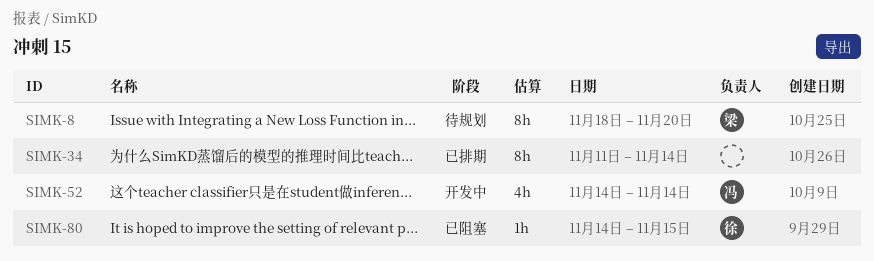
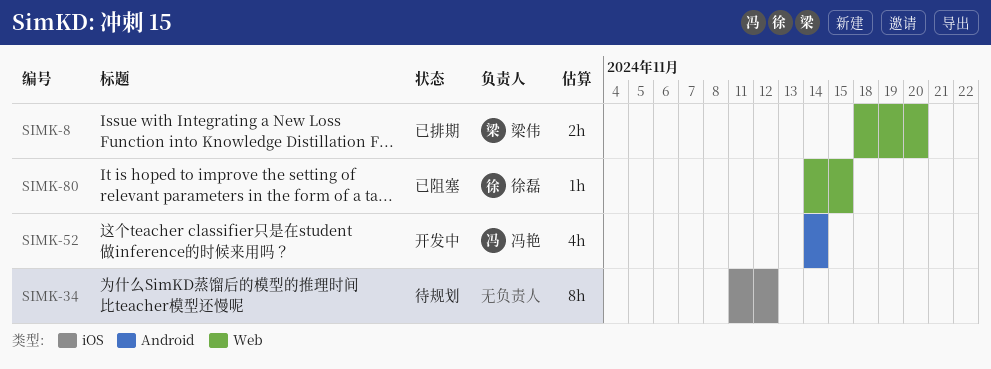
SIMK-8, status: 待规划 -> 已排期
SIMK-8, estimate: 8h -> 2h
SIMK-34, status: 已排期 -> 待规划
SIMK-34, due: Nov 14 -> Nov 12

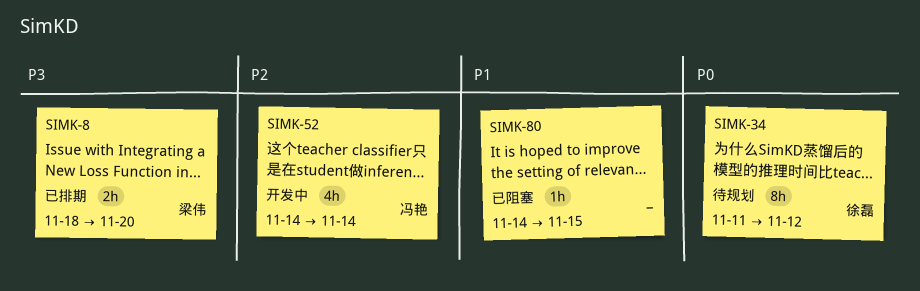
SIMK-34, owner: none -> 徐磊
SIMK-80, owner: 徐磊 -> none

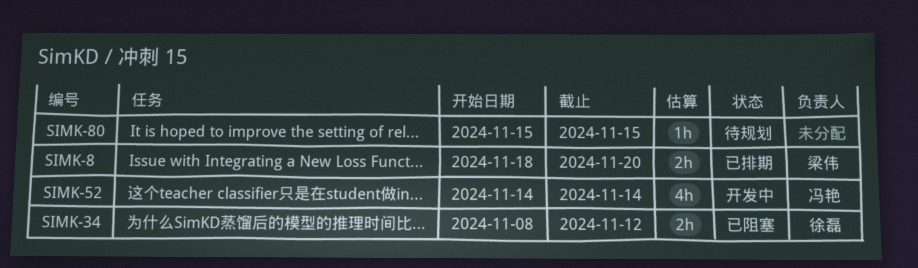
SIMK-34, status: 待规划 -> 已阻塞
SIMK-34, estimate: 8h -> 2h
SIMK-34, start: Nov 11 -> Nov 8
SIMK-80, status: 已阻塞 -> 待规划
SIMK-80, start: Nov 14 -> Nov 15

